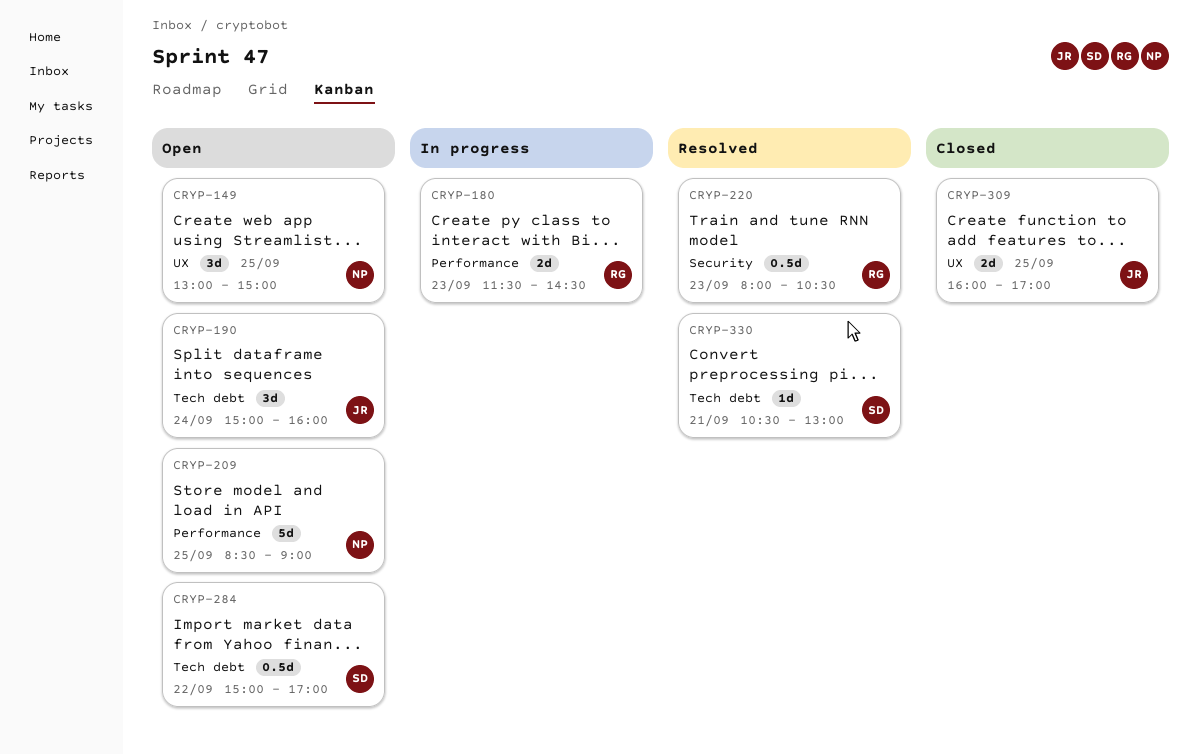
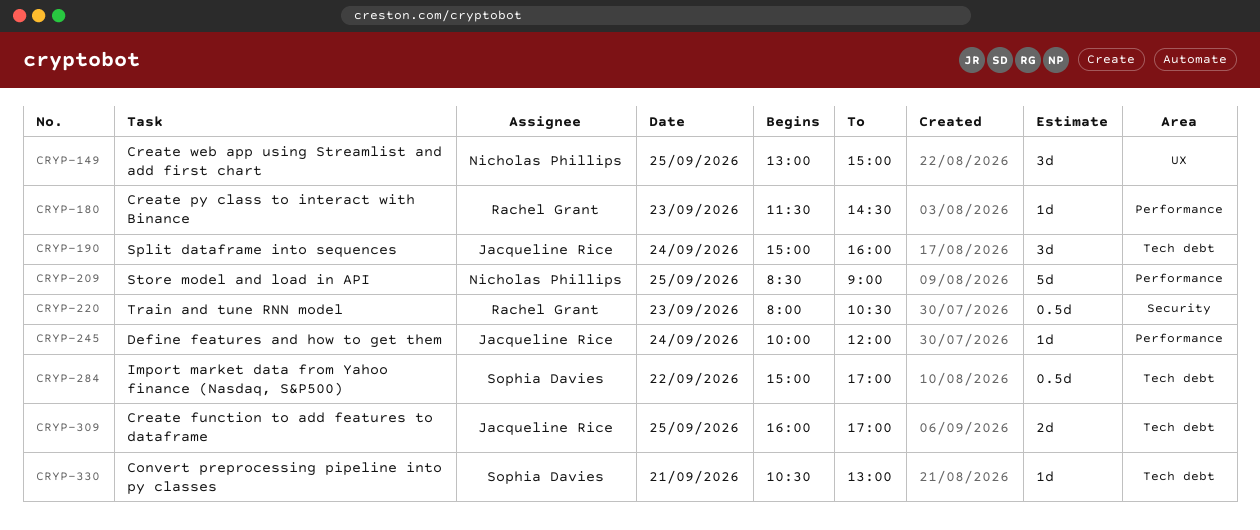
CRYP-180, estimate: 2d -> 1d
CRYP-245: none -> present
CRYP-309, label: UX -> Tech debt

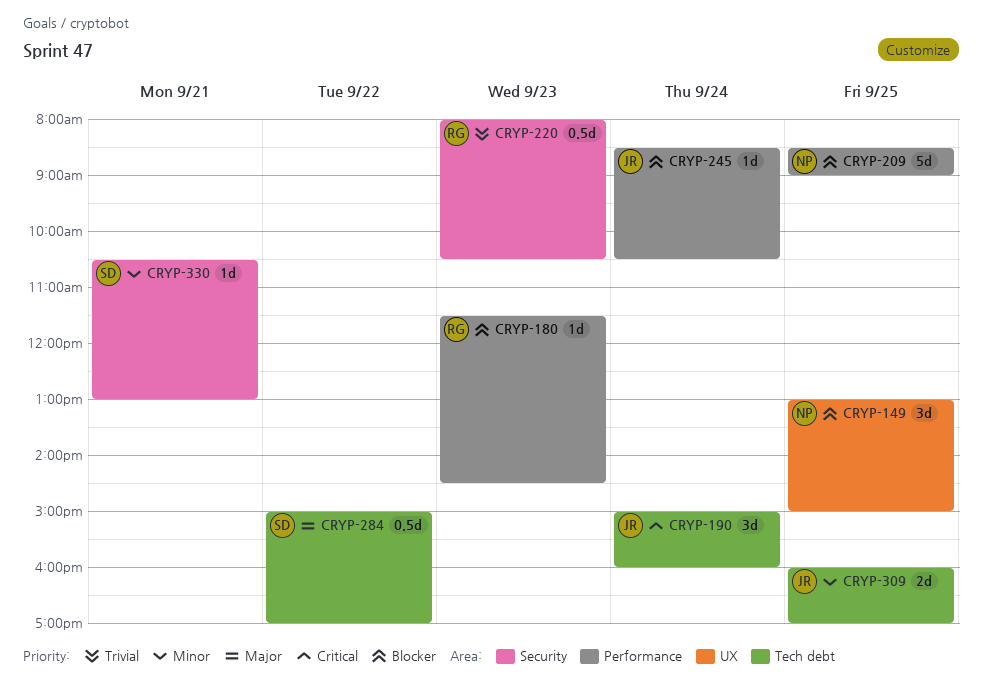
CRYP-245, begins: 10:00 -> 08:30
CRYP-245, ends: 12:00 -> 10:30
CRYP-330, label: Tech debt -> Security

